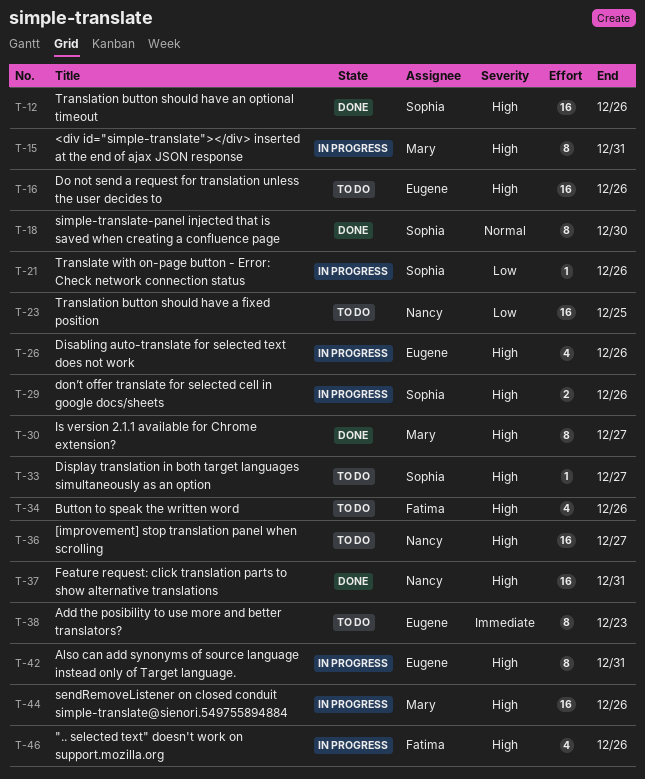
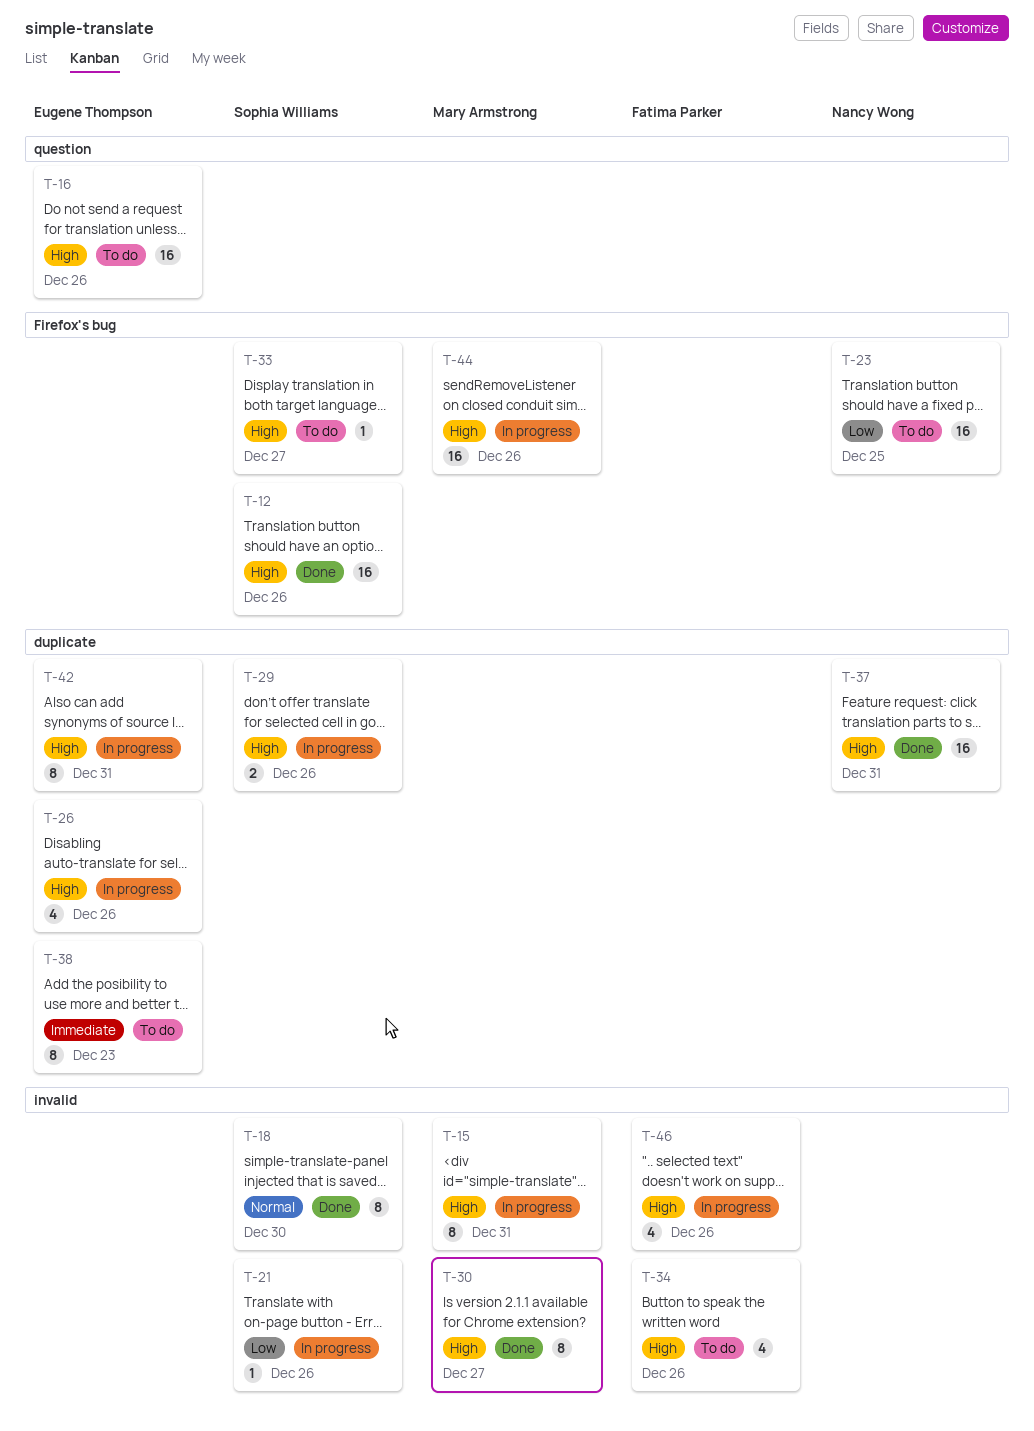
T-36: present -> none

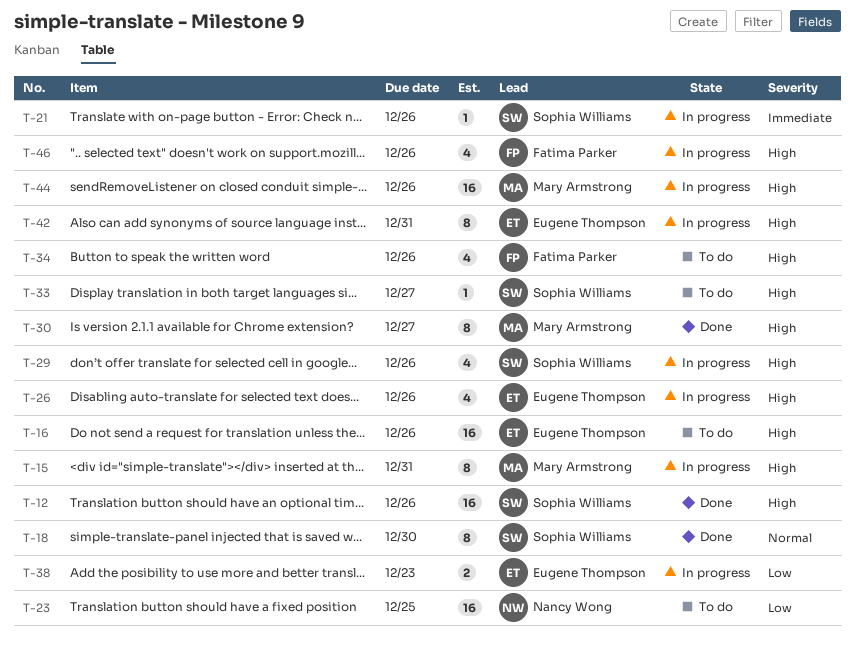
T-21, priority: Low -> Immediate
T-29, estimate: 2 -> 4
T-37: present -> none
T-38, status: To do -> In progress
T-38, priority: Immediate -> Low
T-38, estimate: 8 -> 2

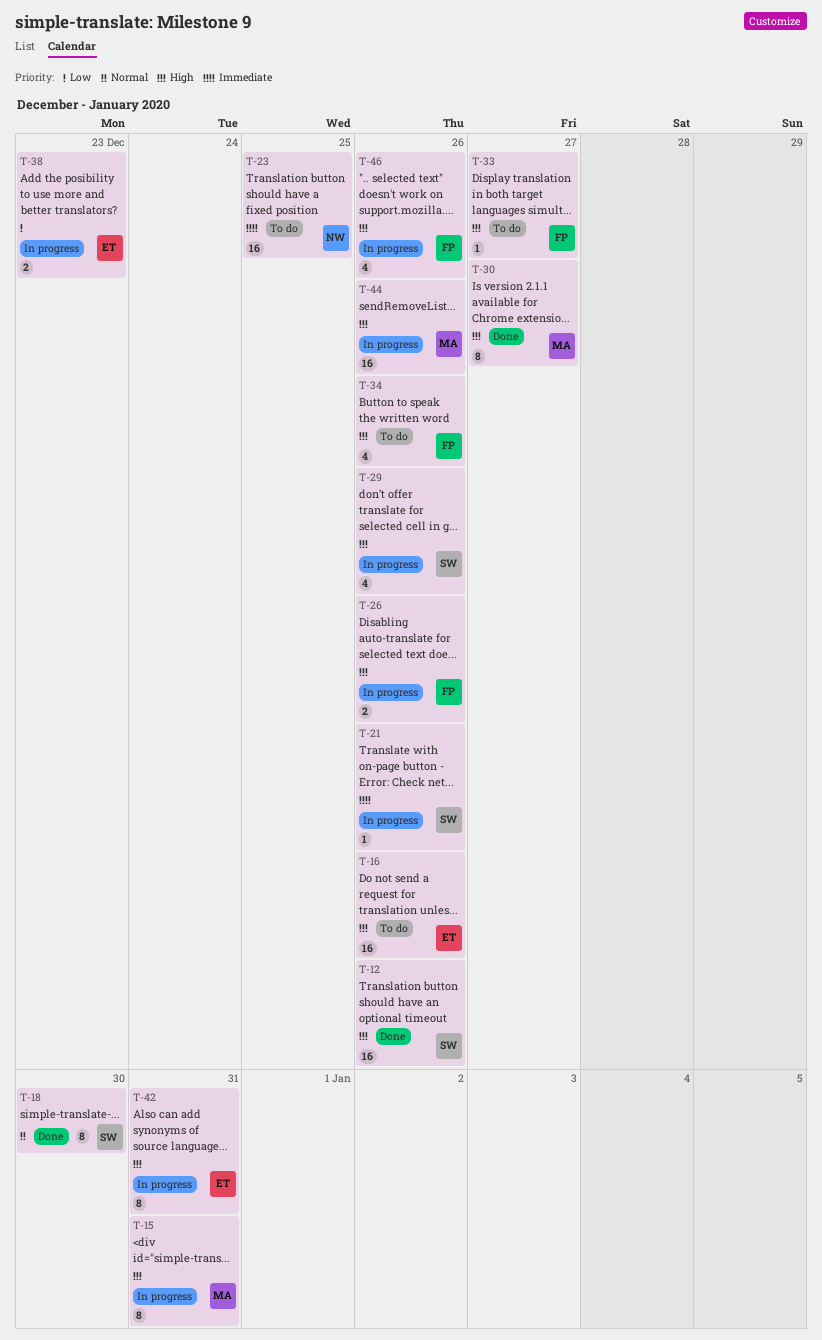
T-23, priority: Low -> Immediate
T-26, owner: Eugene Thompson -> Fatima Parker
T-26, estimate: 4 -> 2
T-33, owner: Sophia Williams -> Fatima Parker

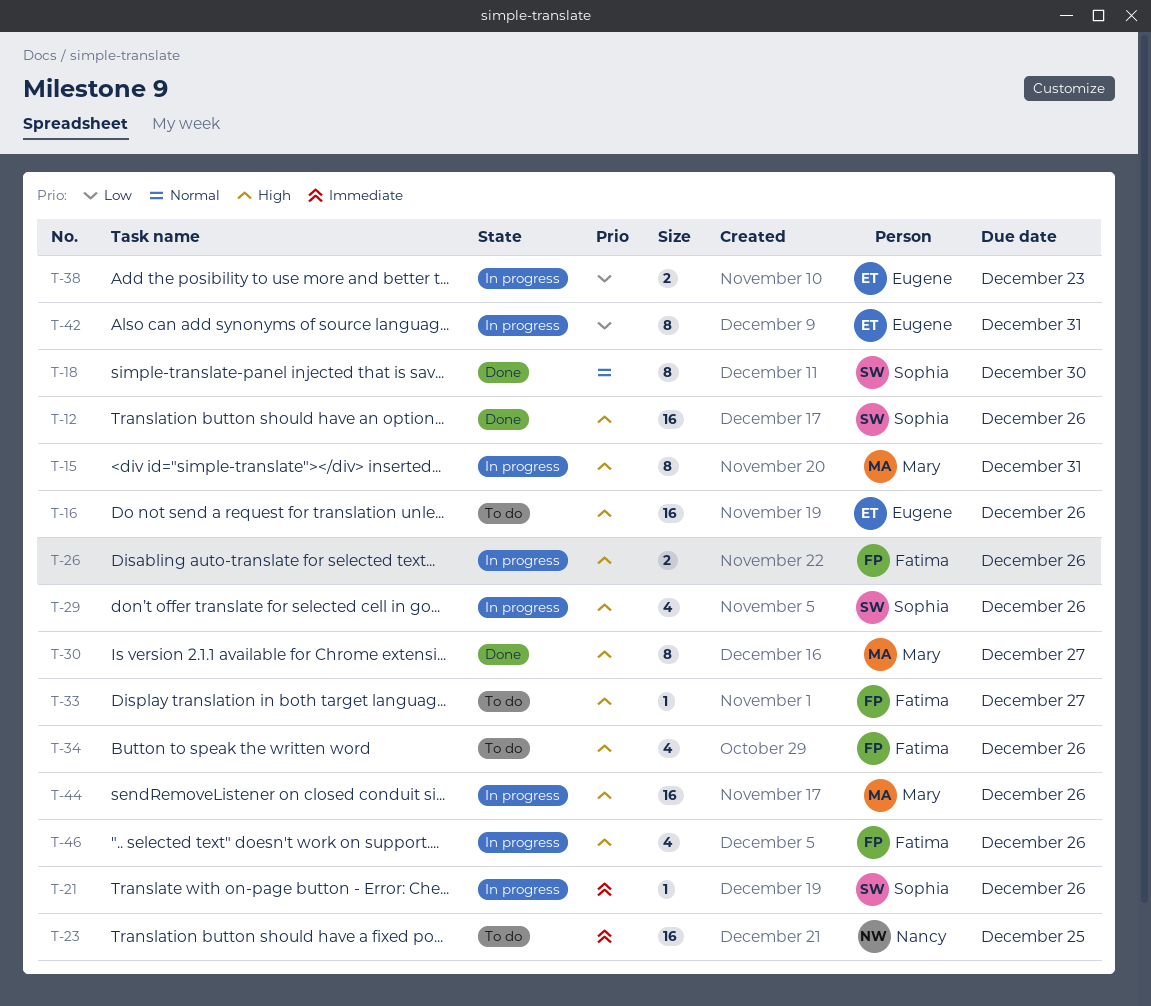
T-42, priority: High -> Low

